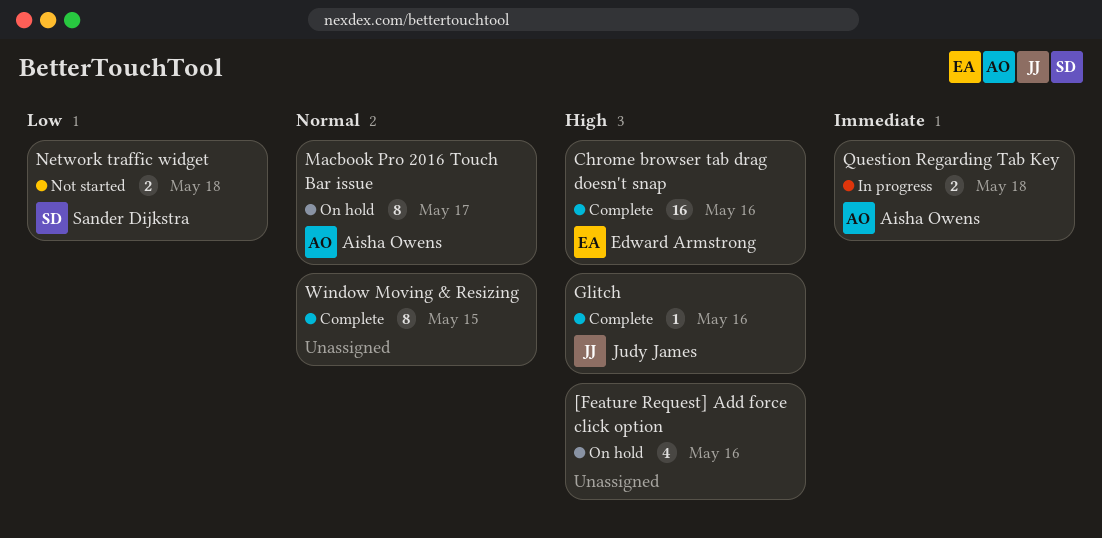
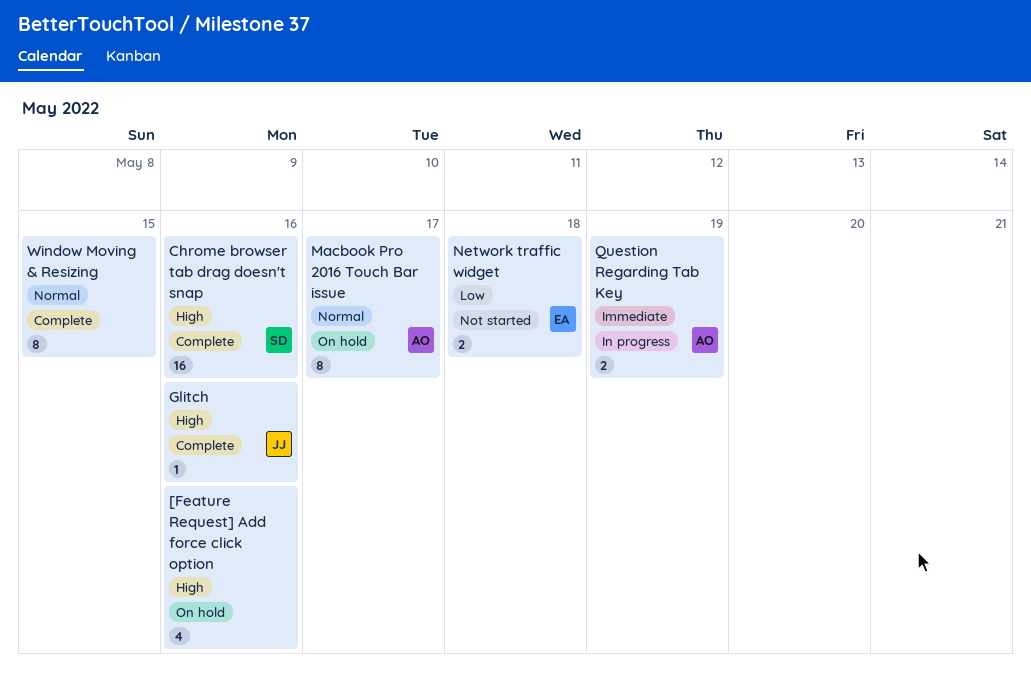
Chrome browser tab drag doesn't snap, owner: Edward Armstrong -> Sander Dijkstra
Network traffic widget, owner: Sander Dijkstra -> Edward Armstrong
Question Regarding Tab Key, due: May 18 -> May 19

